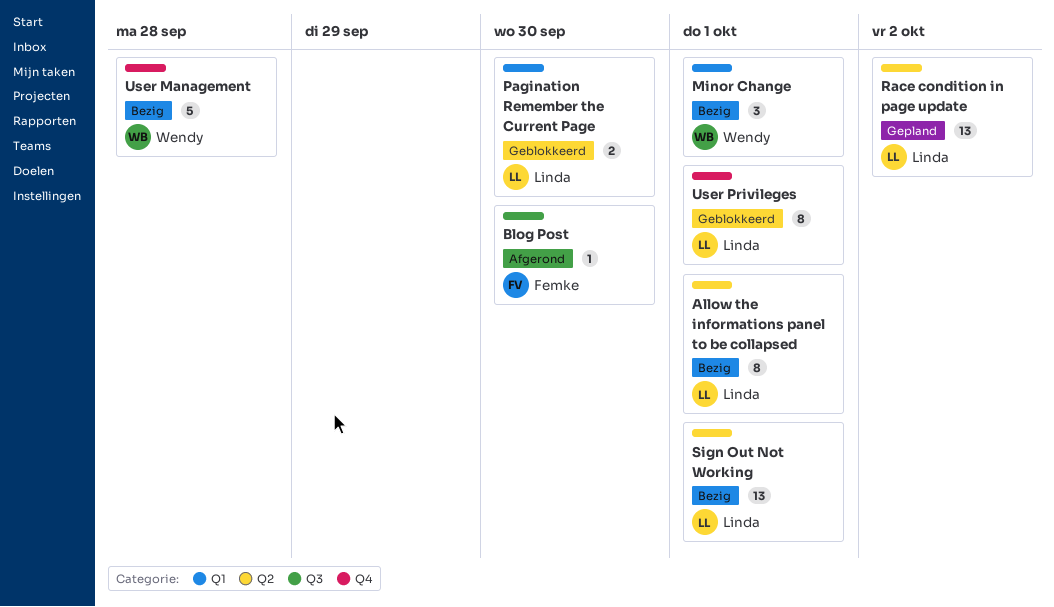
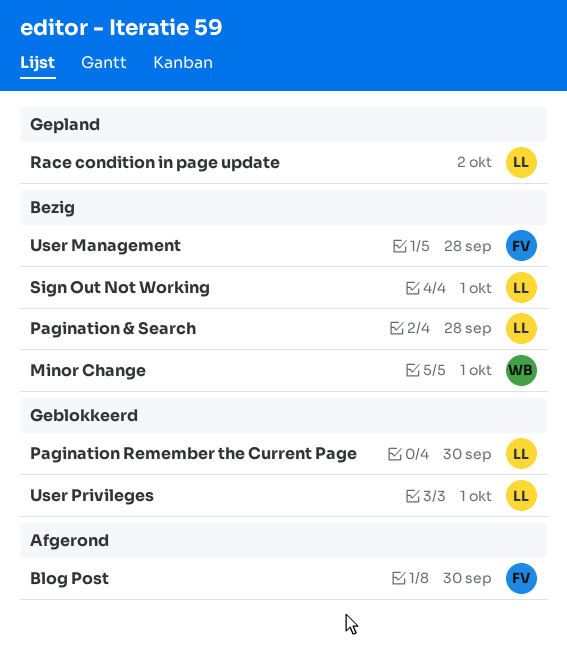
Allow the informations panel to be collapsed: present -> none
Pagination & Search: none -> present
User Management, owner: Wendy -> Femke

